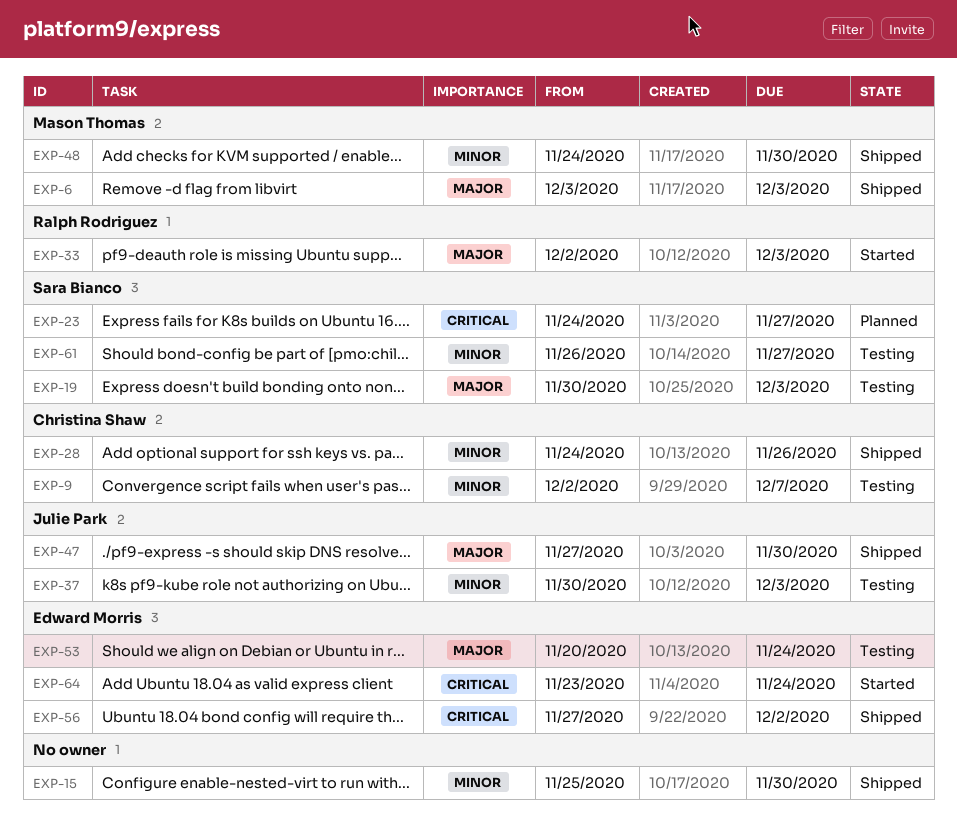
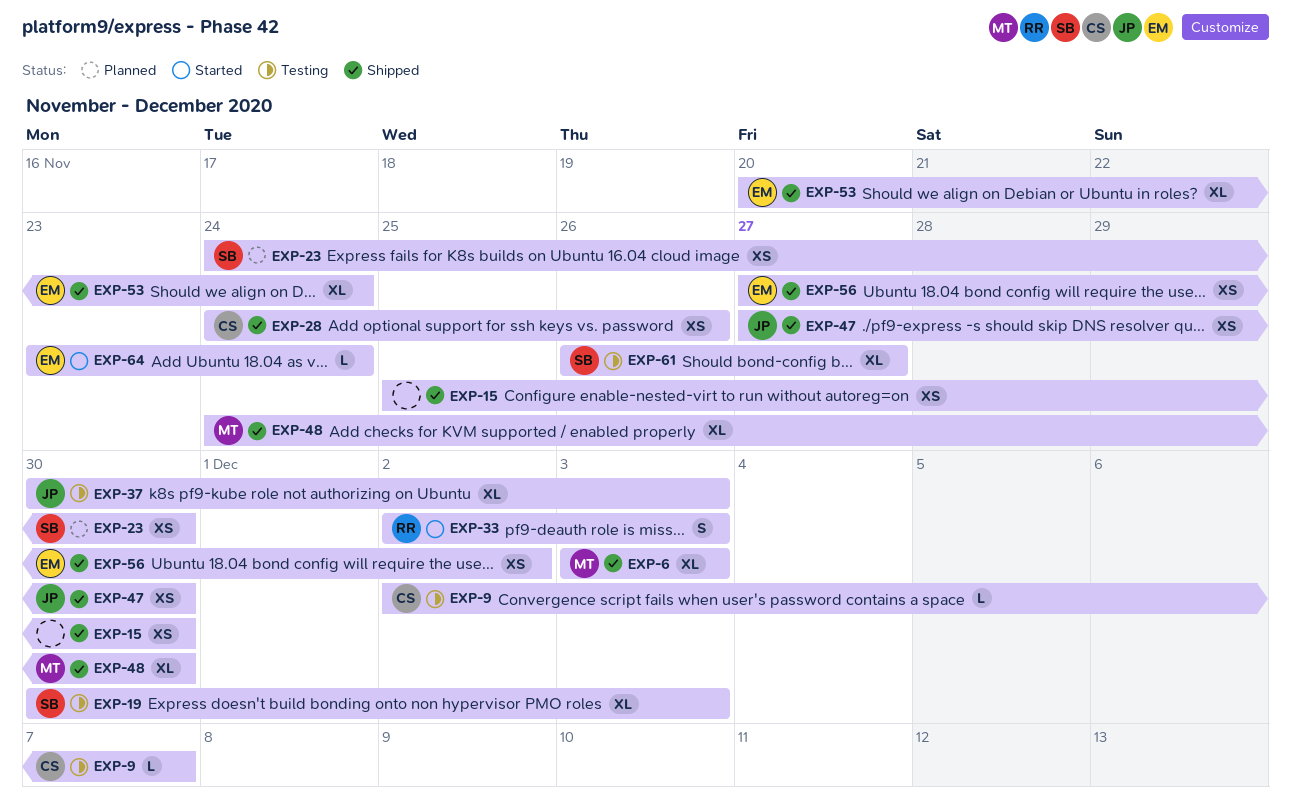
EXP-23, due: Nov 27 -> Nov 30
EXP-53, status: Testing -> Shipped

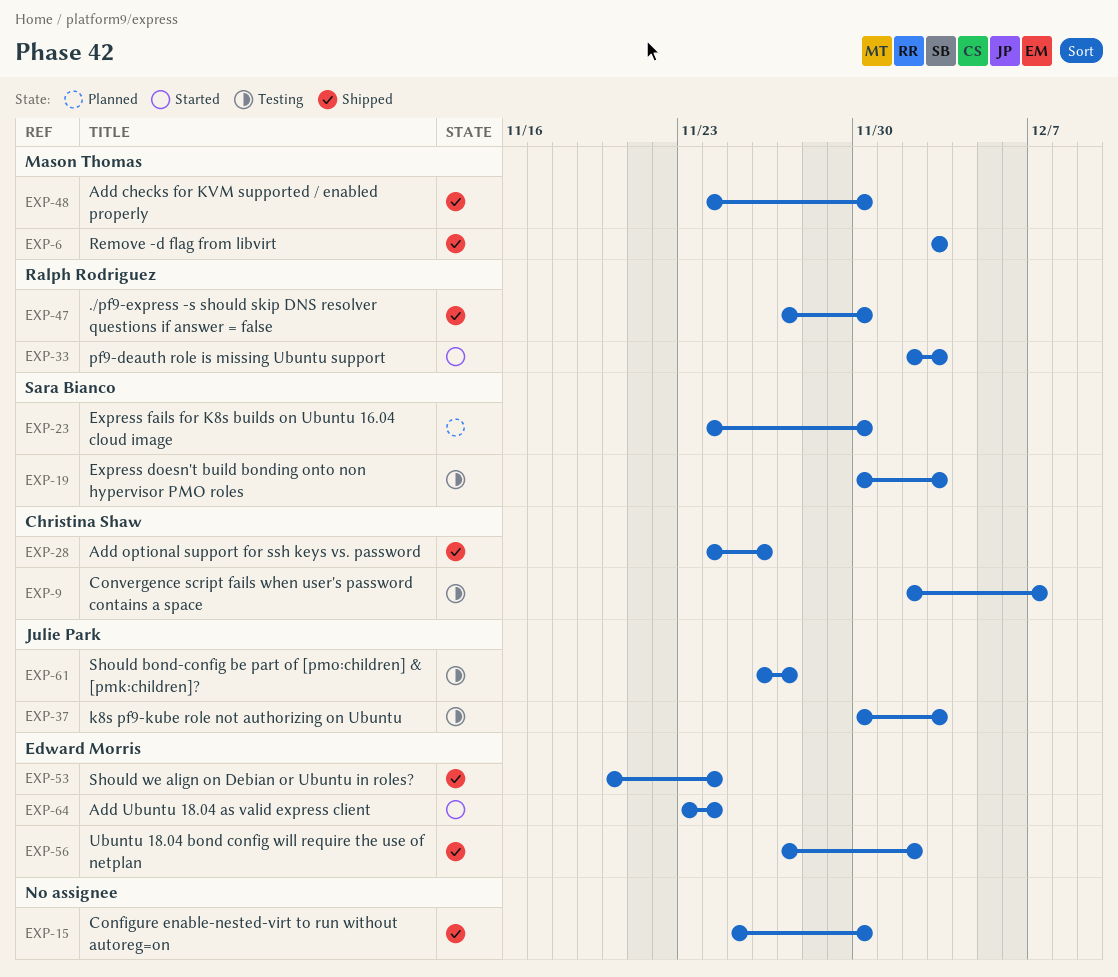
EXP-47, owner: Julie Park -> Ralph Rodriguez
EXP-61, owner: Sara Bianco -> Julie Park

